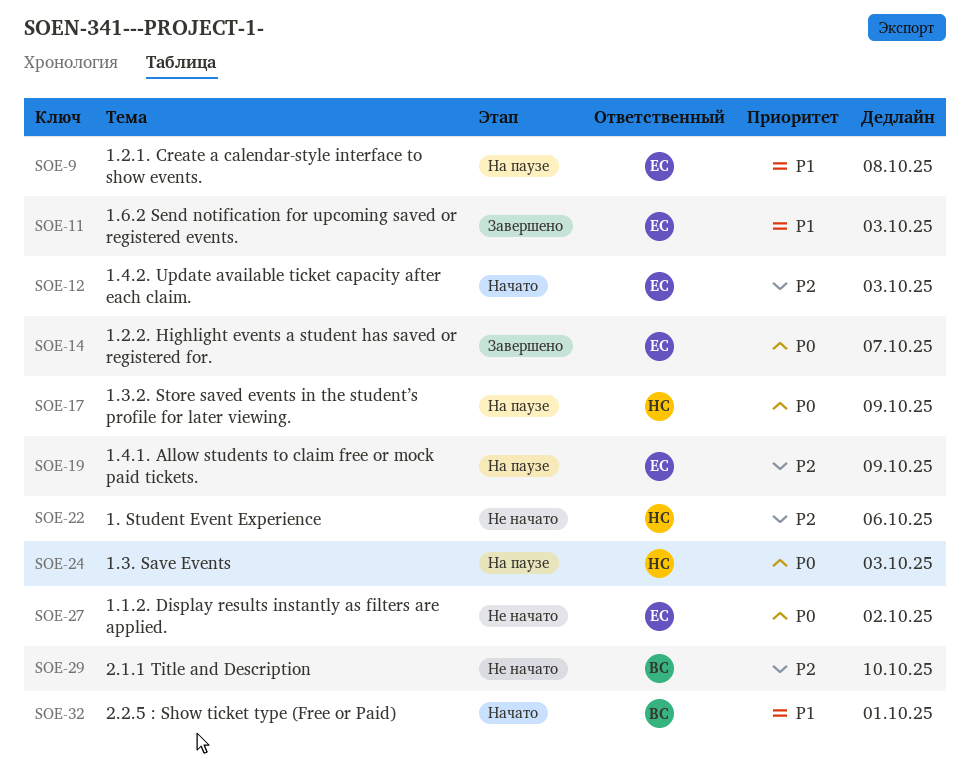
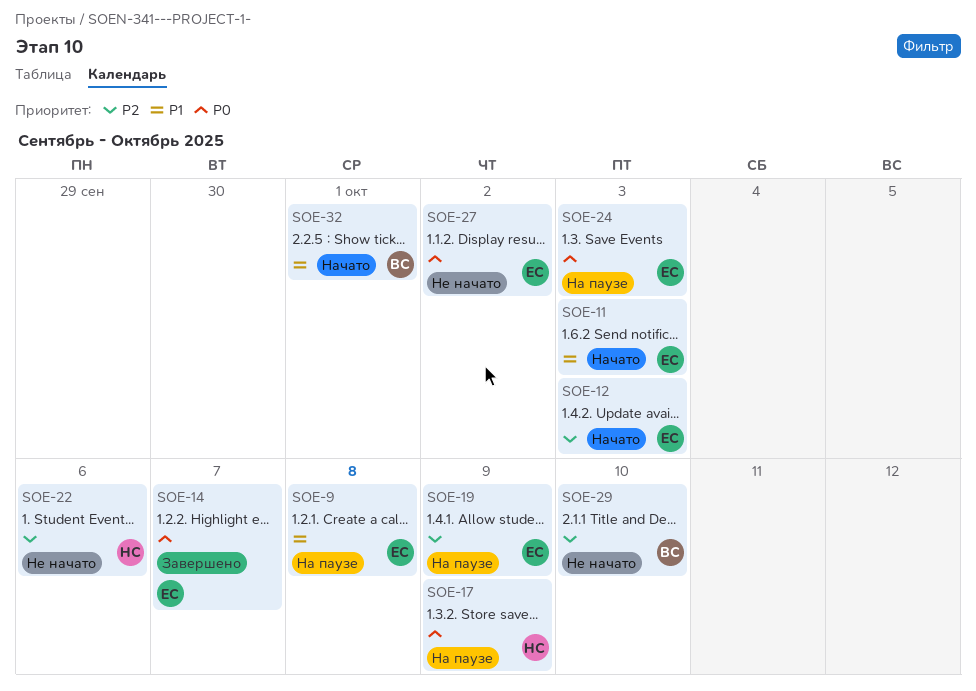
SOE-11, status: Завершено -> Начато
SOE-24, owner: НС -> ЕС

